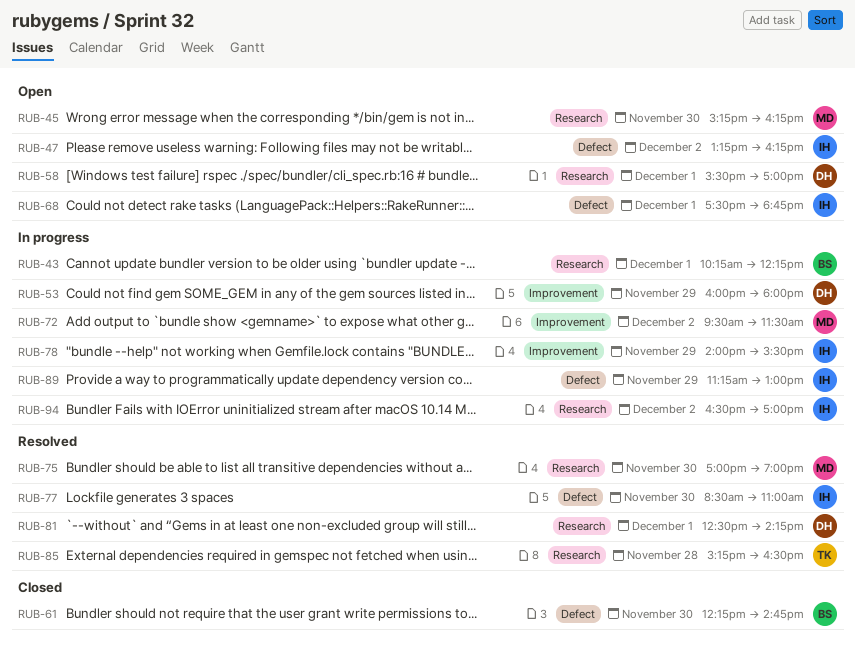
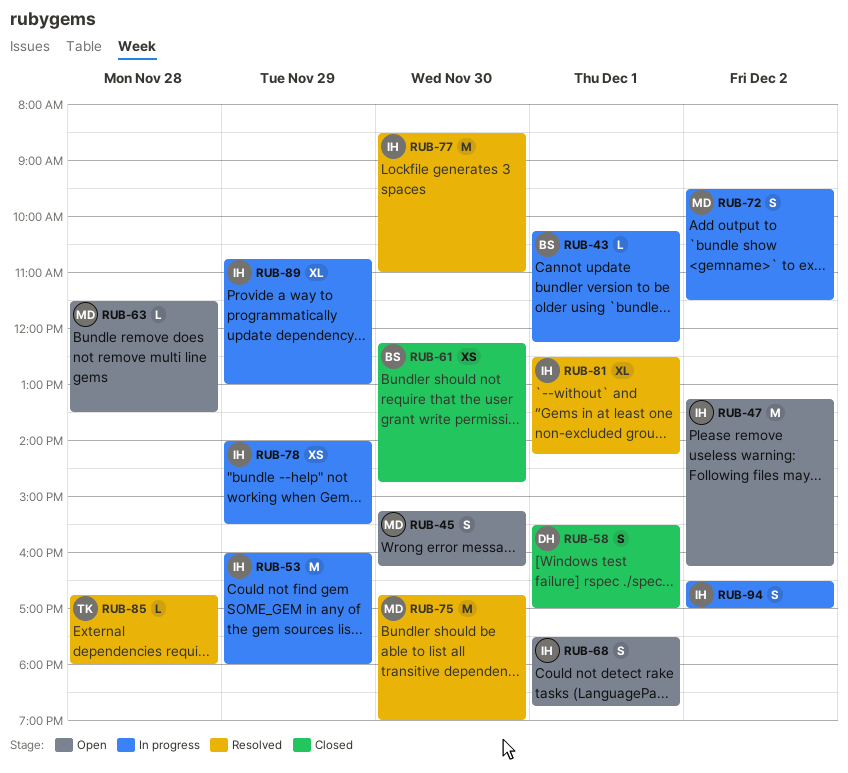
RUB-53, owner: DH -> IH
RUB-58, status: Open -> Closed
RUB-63: none -> present
RUB-75, begins: 17:00 -> 16:45
RUB-81, owner: DH -> IH
RUB-85, begins: 15:15 -> 16:45
RUB-85, ends: 16:30 -> 18:00
RUB-89, begins: 11:15 -> 10:45

